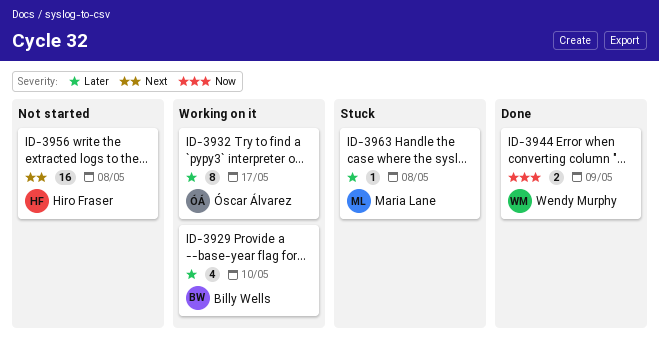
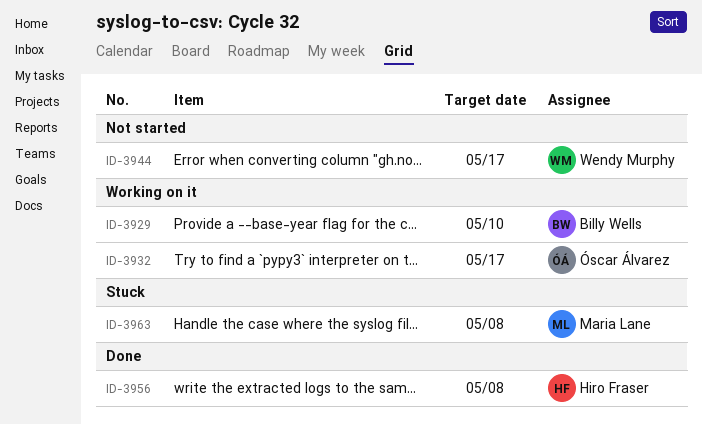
ID-3944, status: Done -> Not started
ID-3944, due: May 9 -> May 17
ID-3956, status: Not started -> Done

